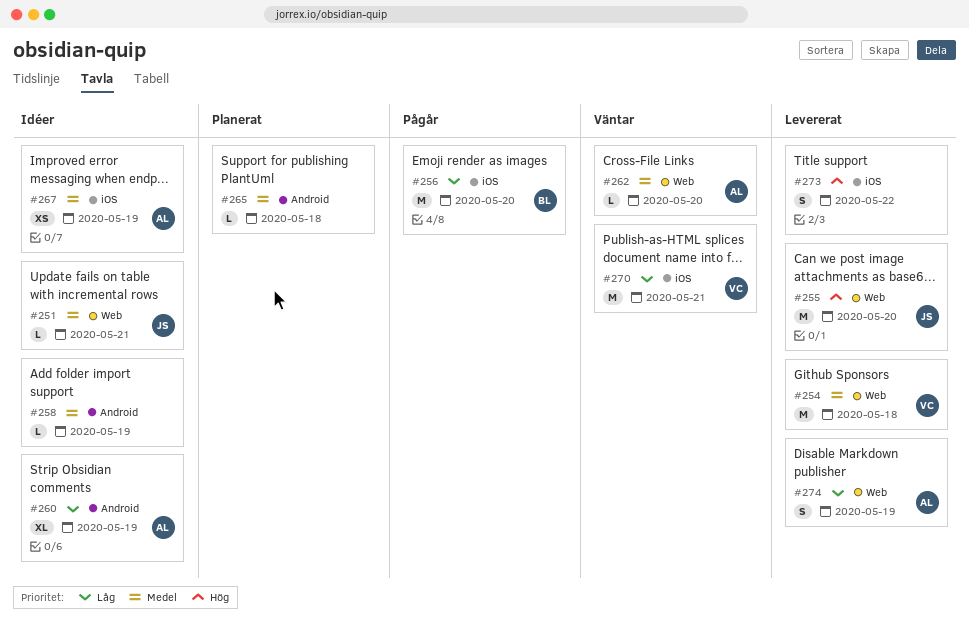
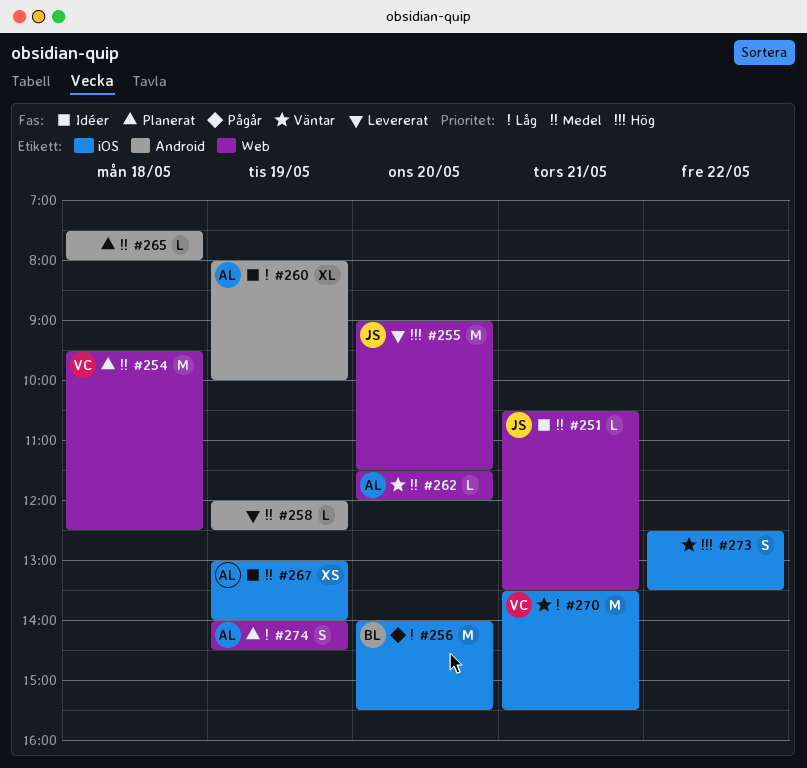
#254, status: Levererat -> Planerat
#258, status: Idéer -> Levererat
#273, status: Levererat -> Väntar
#274, status: Levererat -> Planerat

